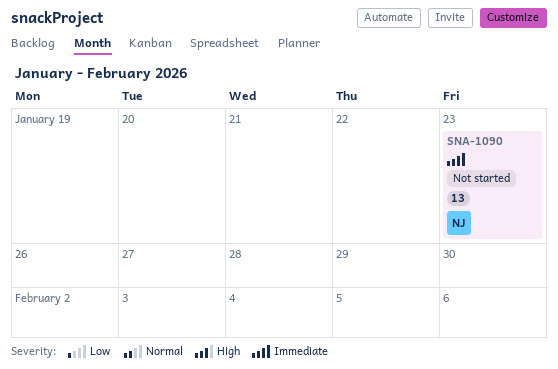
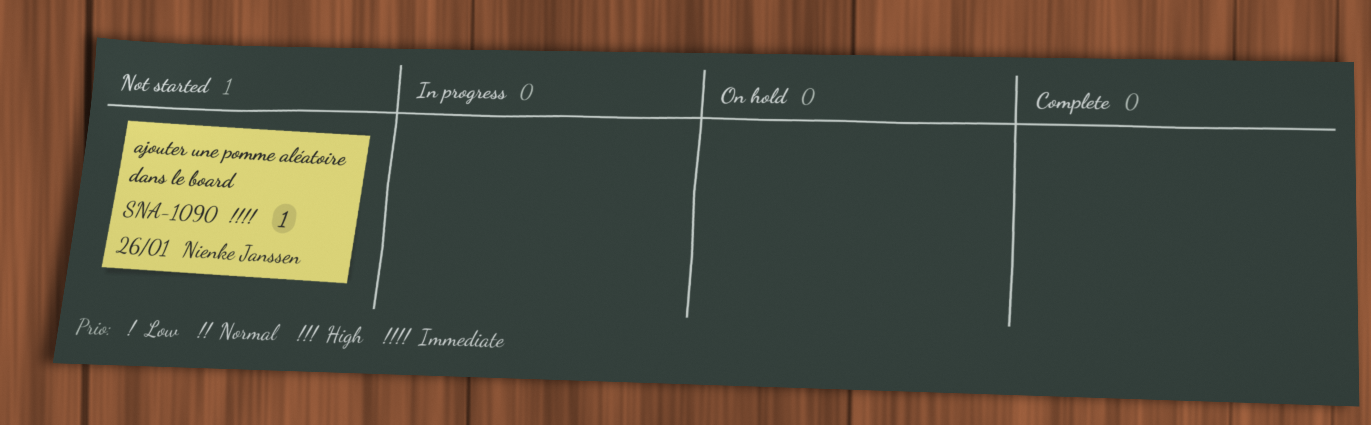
SNA-1090, estimate: 13 -> 1
SNA-1090, due: Jan 23 -> Jan 26

